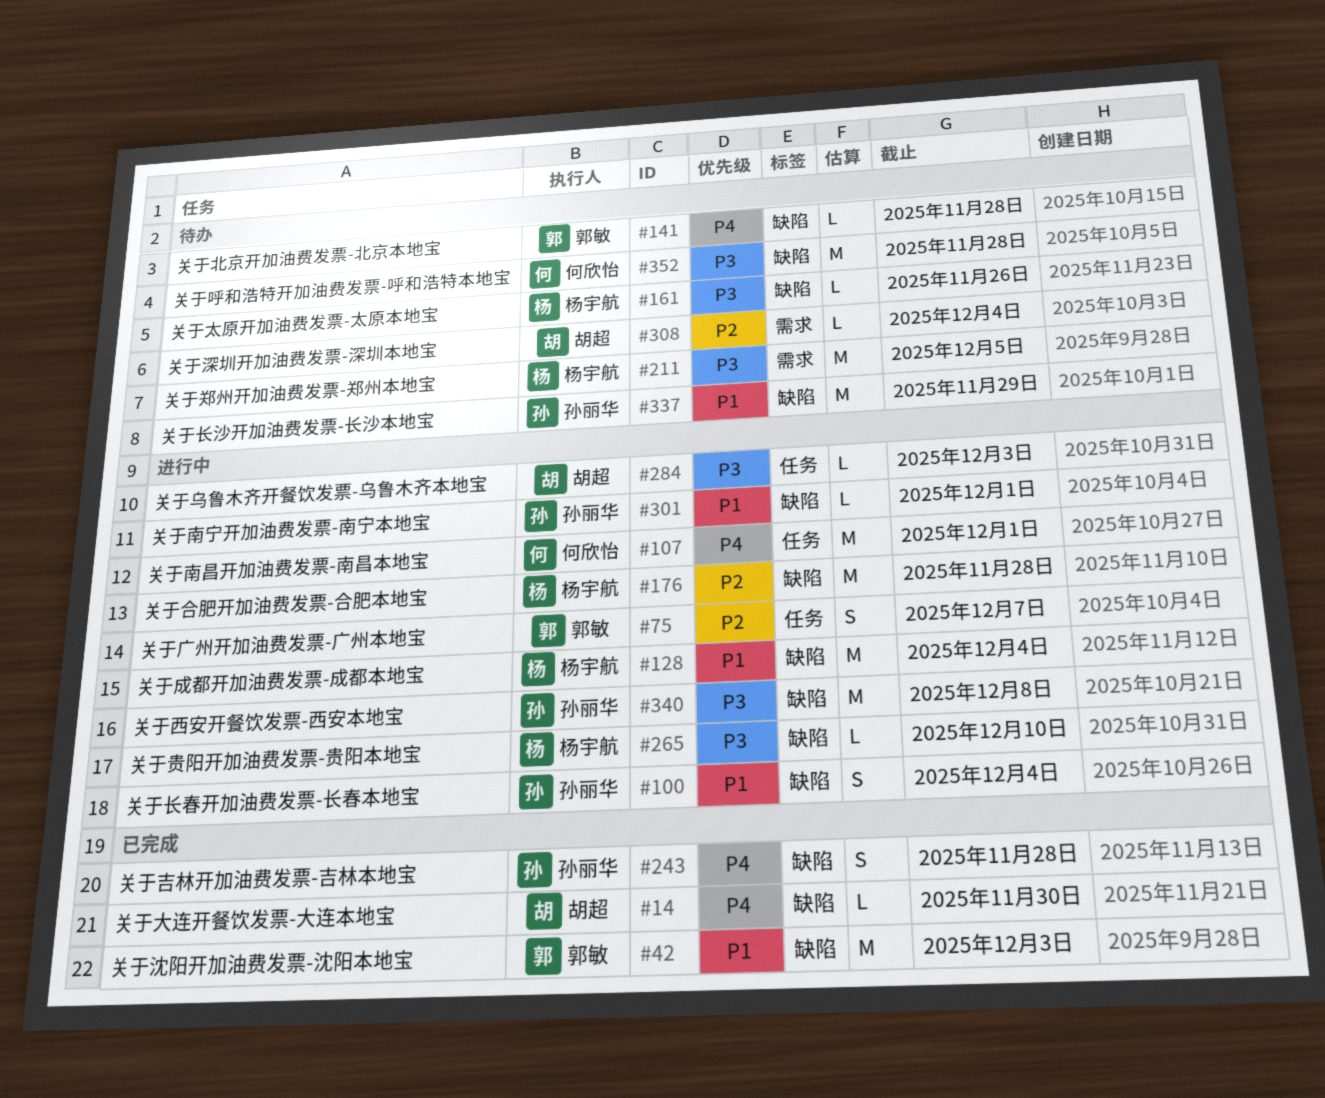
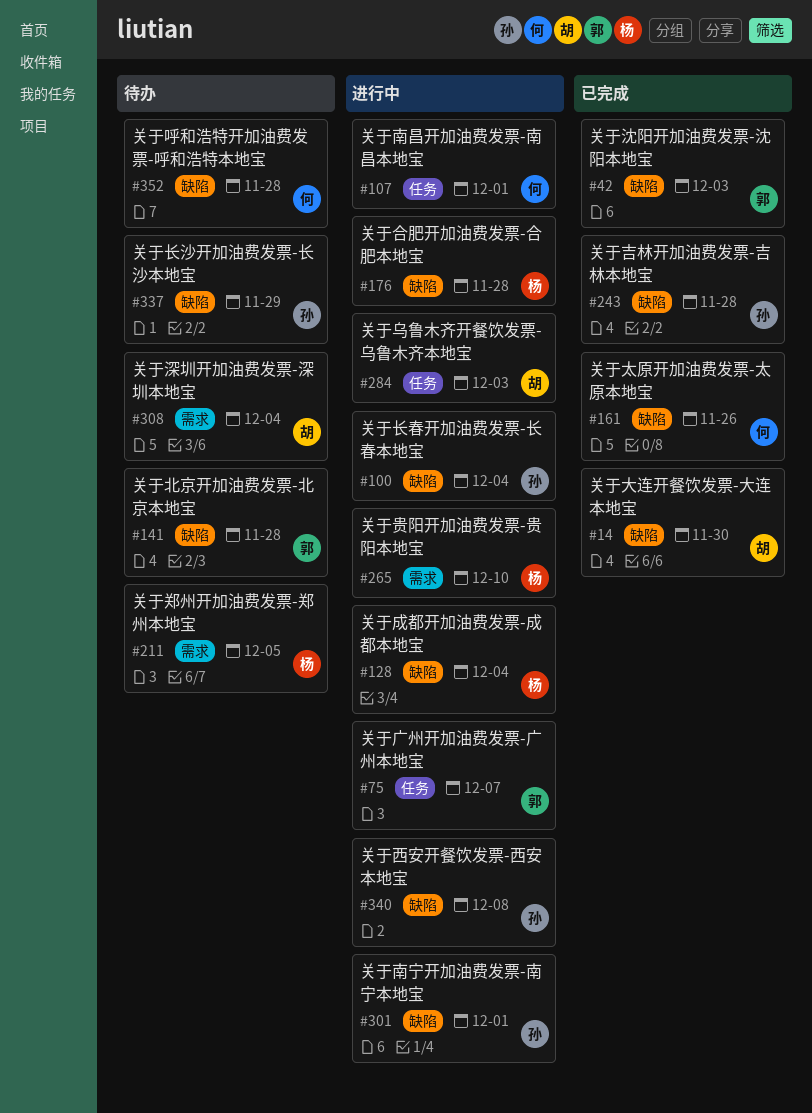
#161, status: 待办 -> 已完成
#161, owner: 杨宇航 -> 何欣怡
#265, label: 缺陷 -> 需求

